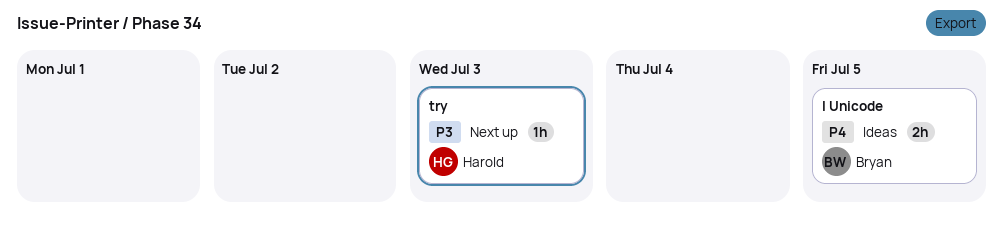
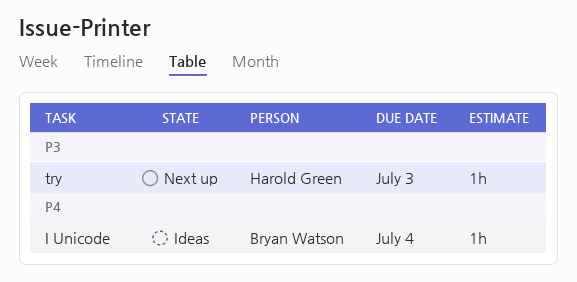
I Unicode, estimate: 2h -> 1h
I Unicode, due: Jul 5 -> Jul 4

